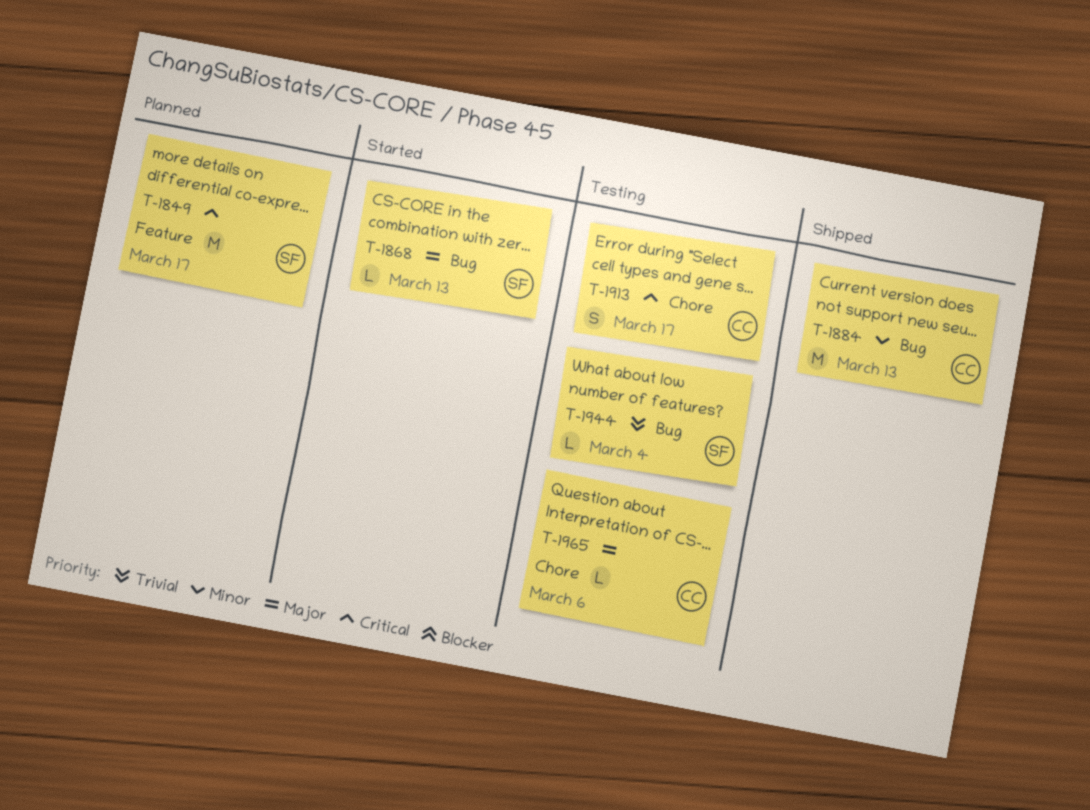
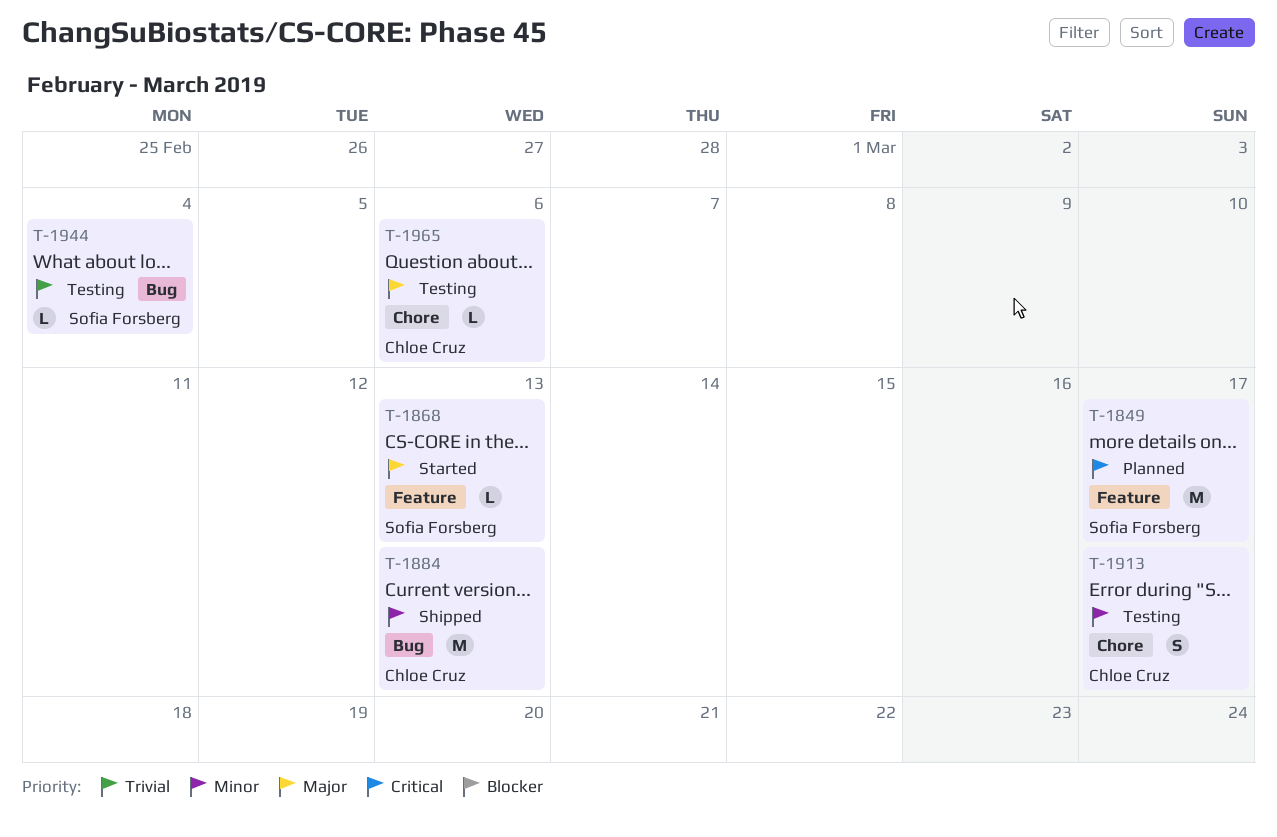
T-1868, label: Bug -> Feature
T-1913, priority: Critical -> Minor

